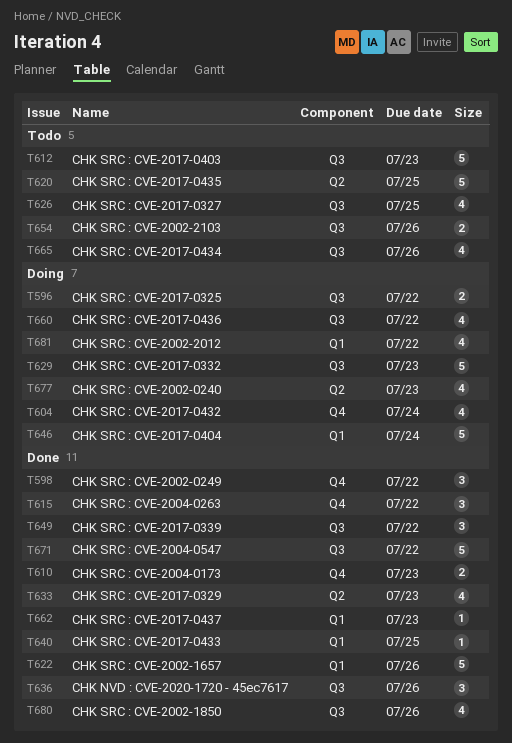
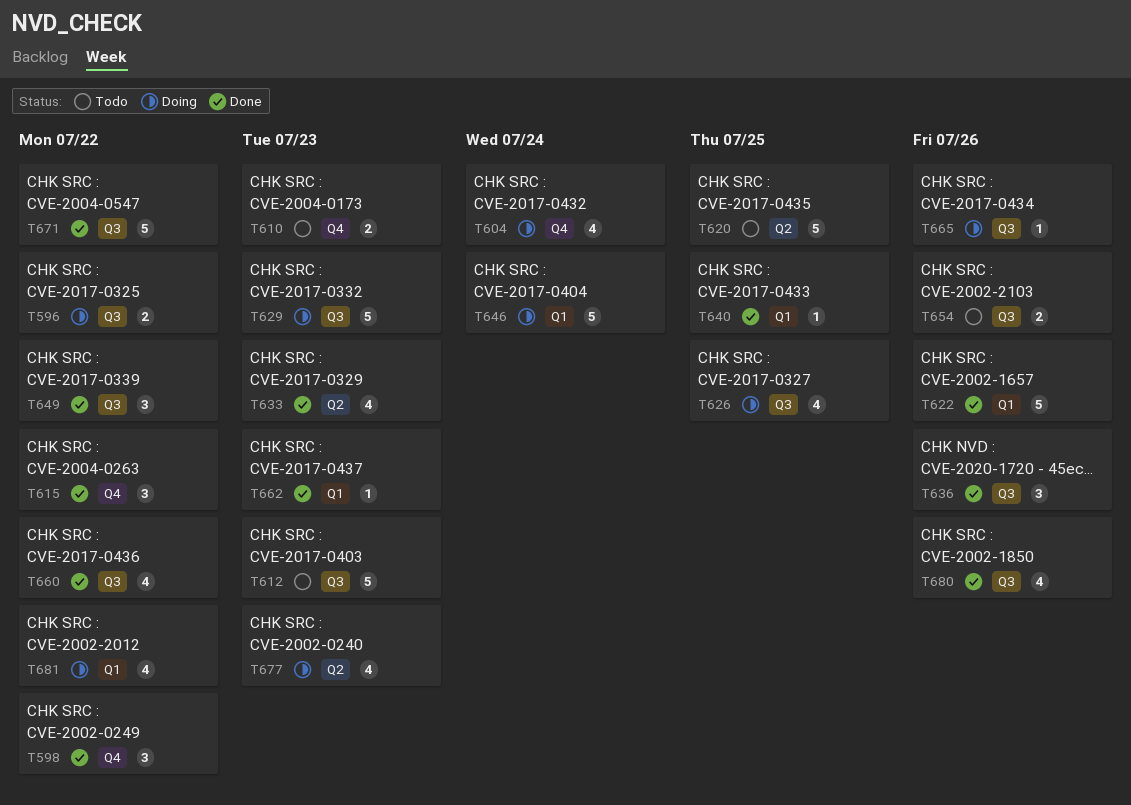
T610, status: Done -> Todo
T626, status: Todo -> Doing
T660, status: Doing -> Done
T665, status: Todo -> Doing
T665, estimate: 4 -> 1

